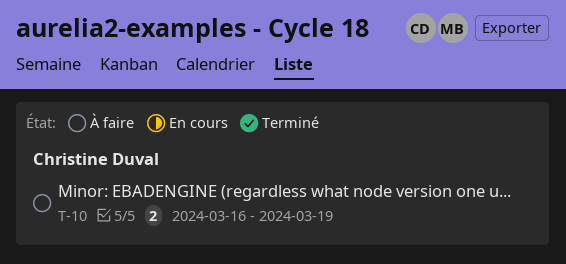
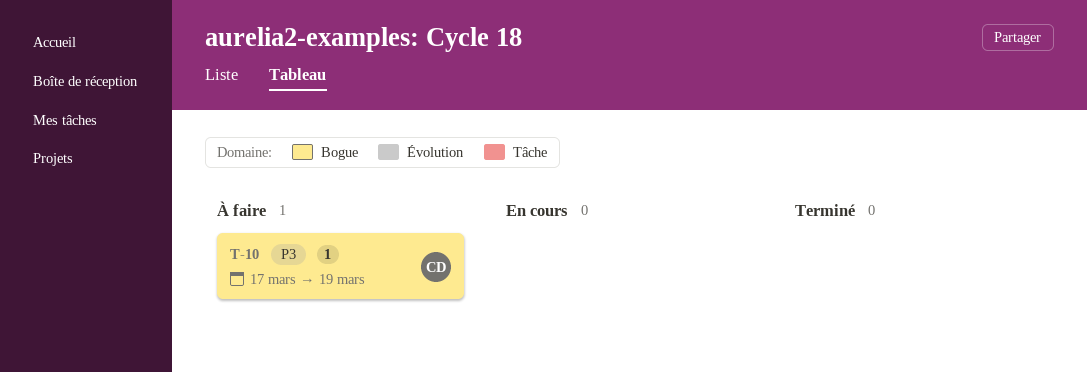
T-10, estimate: 2 -> 1
T-10, start: Mar 16 -> Mar 17

